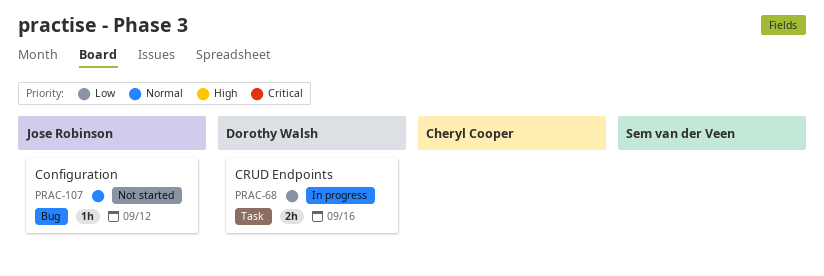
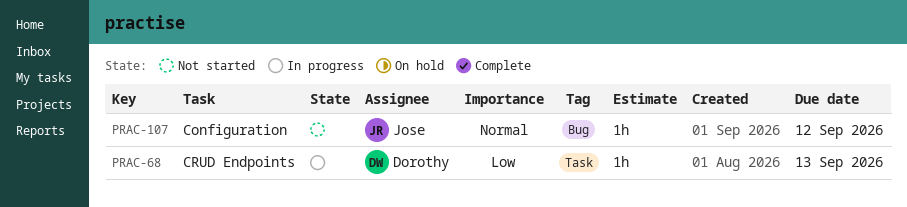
PRAC-68, estimate: 2h -> 1h
PRAC-68, due: Sep 16 -> Sep 13

